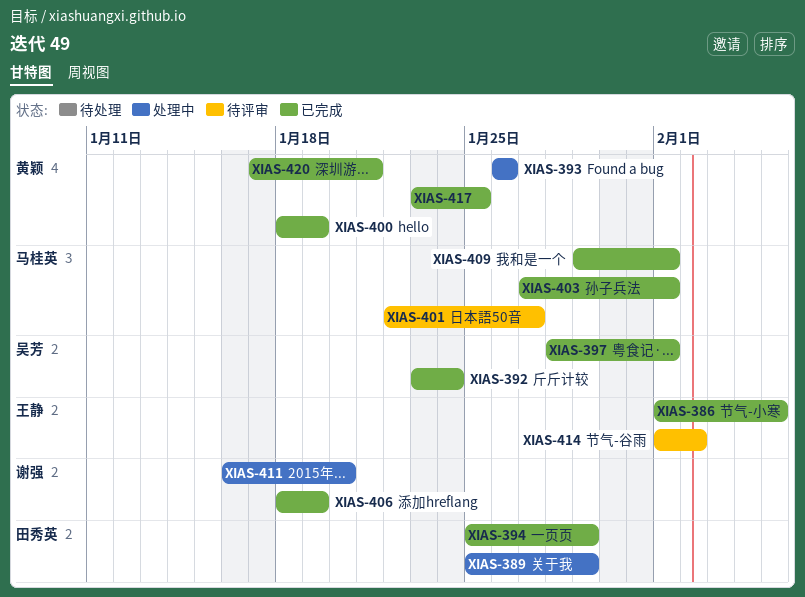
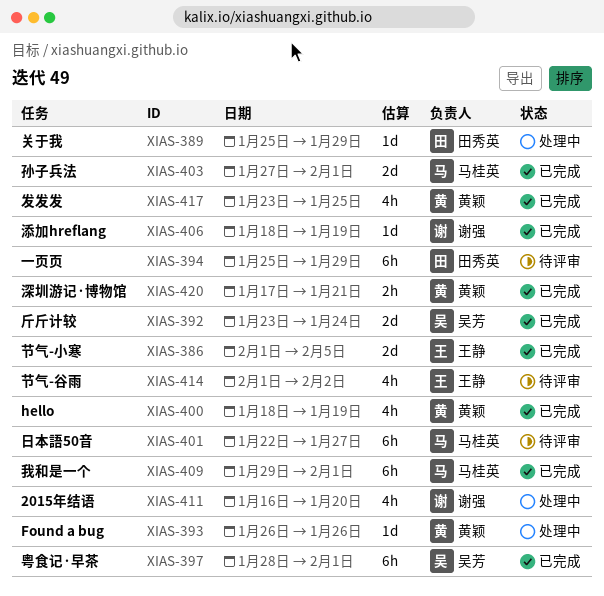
XIAS-394, status: 已完成 -> 待评审

